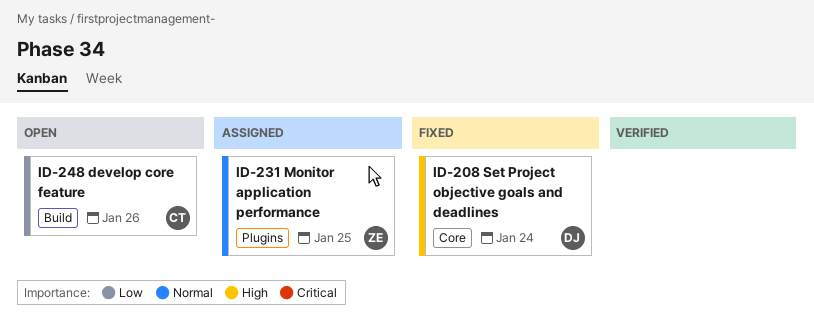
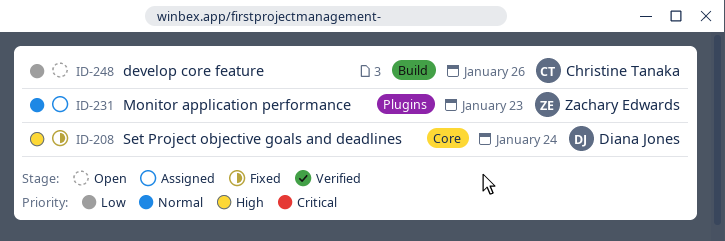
ID-231, due: Jan 25 -> Jan 23

